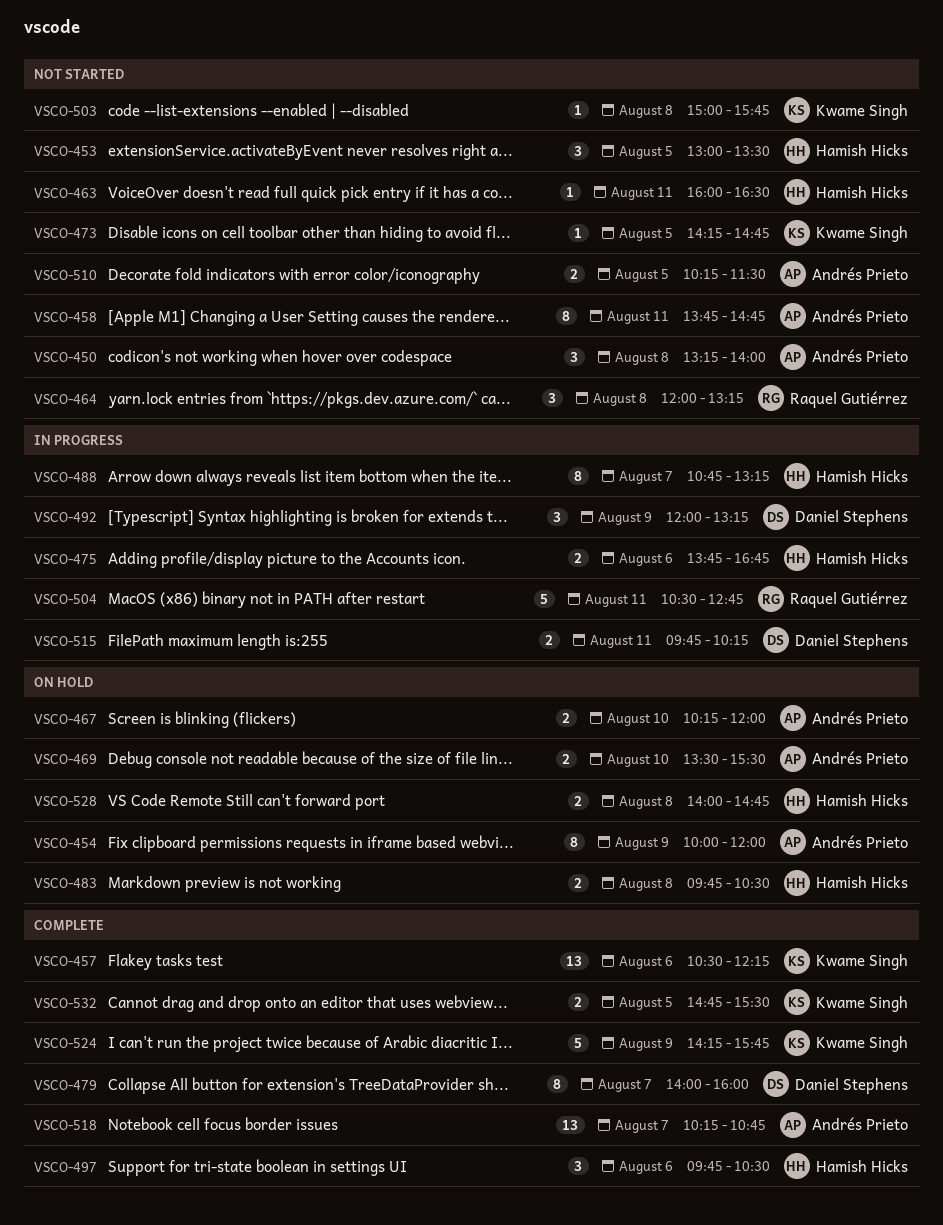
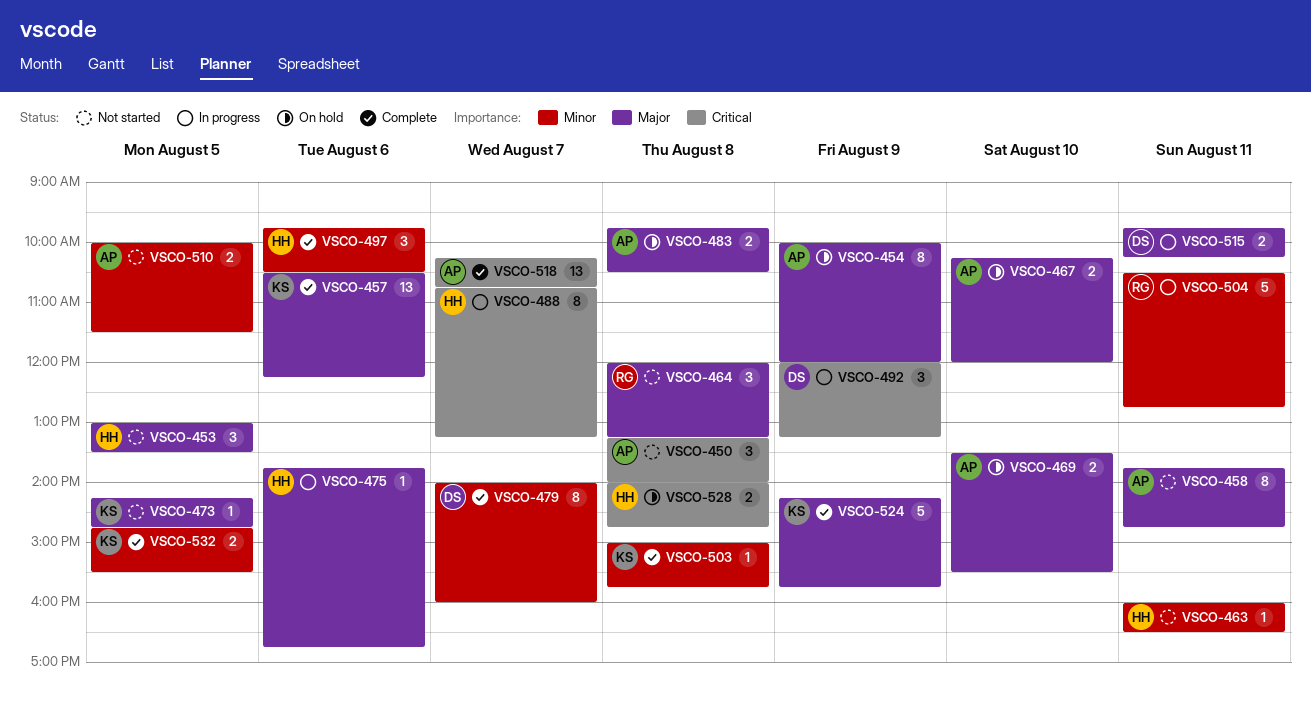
VSCO-475, estimate: 2 -> 1
VSCO-483, owner: Hamish Hicks -> Andrés Prieto
VSCO-503, status: Not started -> Complete
VSCO-510, begins: 10:15 -> 10:00

